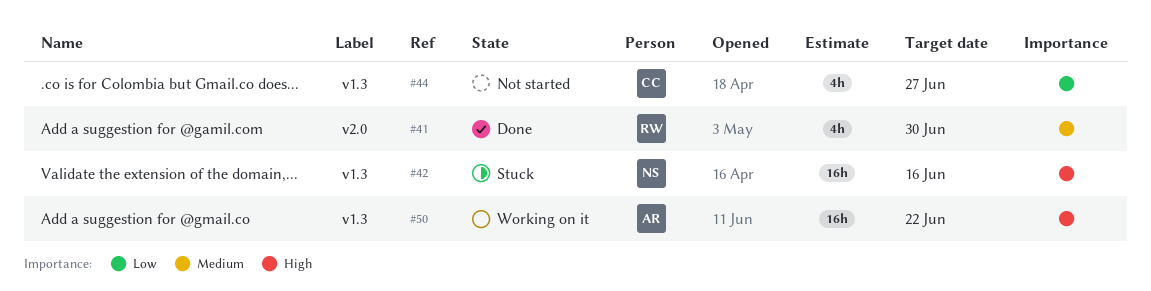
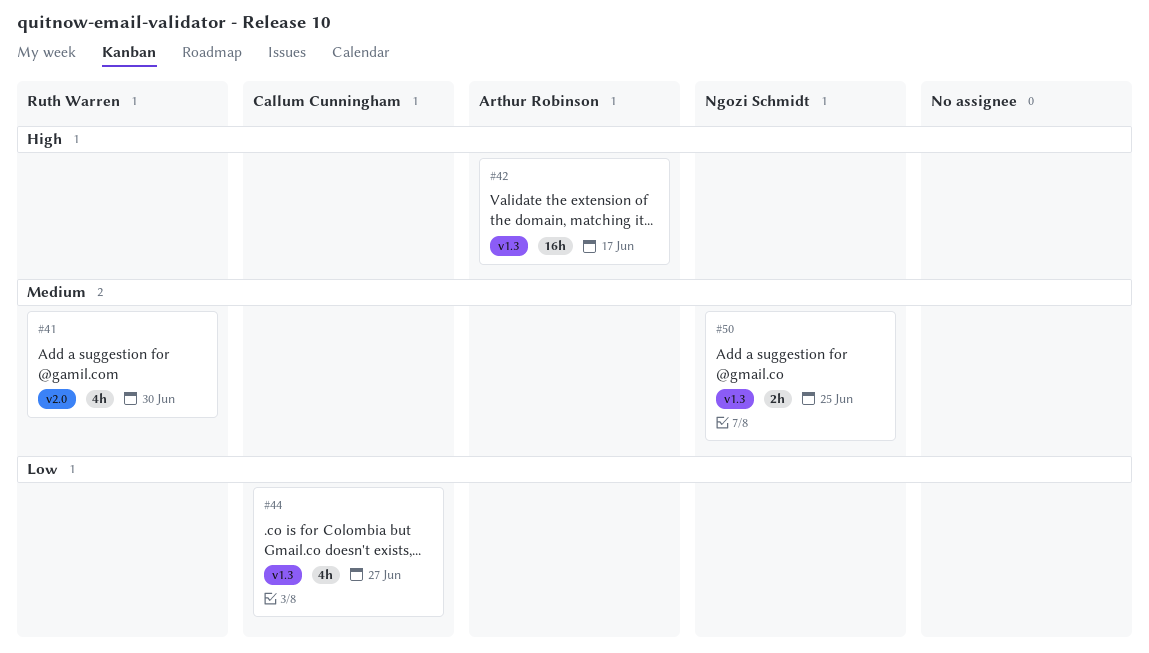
#42, owner: Ngozi Schmidt -> Arthur Robinson
#42, due: Jun 16 -> Jun 17
#50, owner: Arthur Robinson -> Ngozi Schmidt
#50, priority: High -> Medium
#50, estimate: 16h -> 2h
#50, due: Jun 22 -> Jun 25

